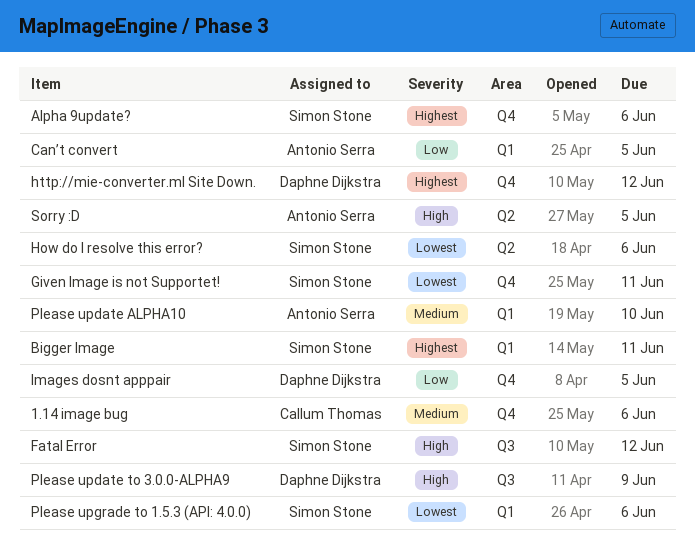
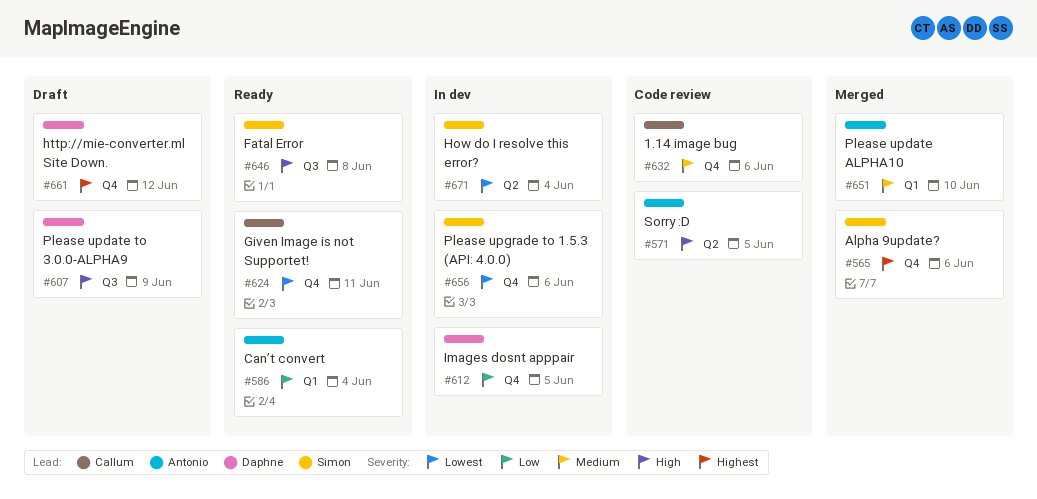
Bigger Image: present -> none
Can’t convert, due: Jun 5 -> Jun 4
Fatal Error, due: Jun 12 -> Jun 8
Given Image is not Supportet!, owner: Simon Stone -> Callum Thomas
How do I resolve this error?, due: Jun 6 -> Jun 4
Please upgrade to 1.5.3 (API: 4.0.0), label: Q1 -> Q4

